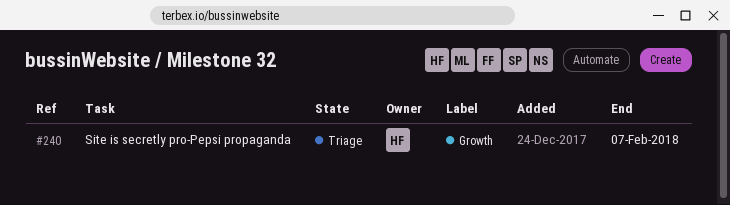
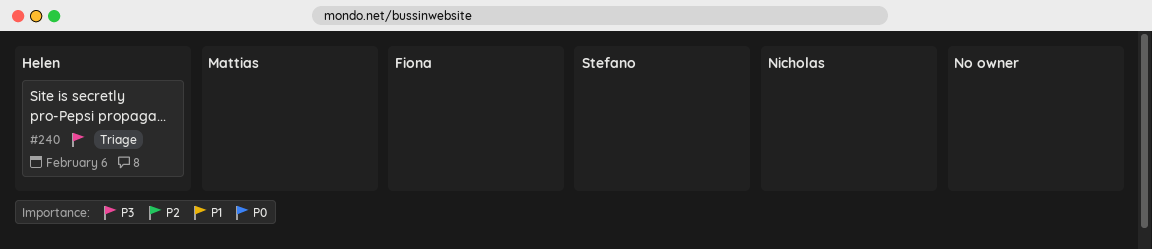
#240, due: Feb 7 -> Feb 6

